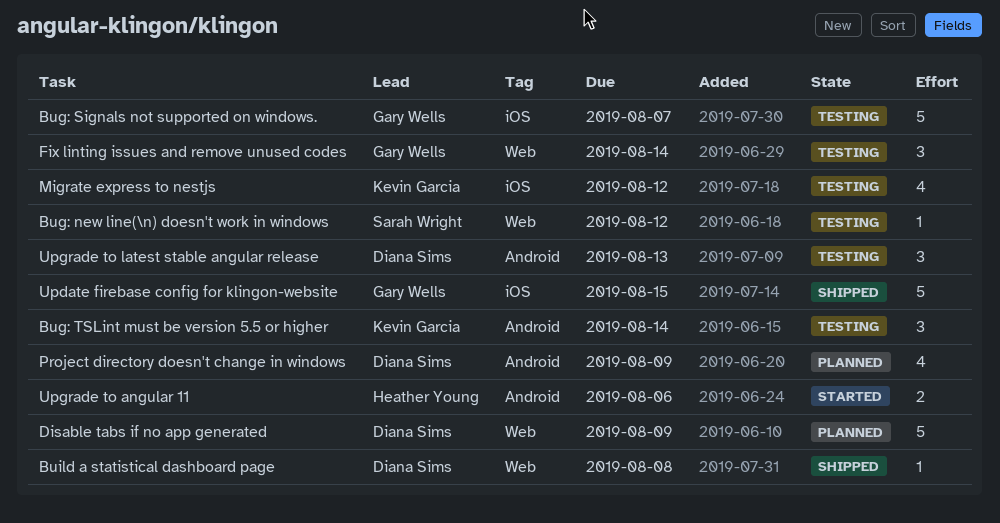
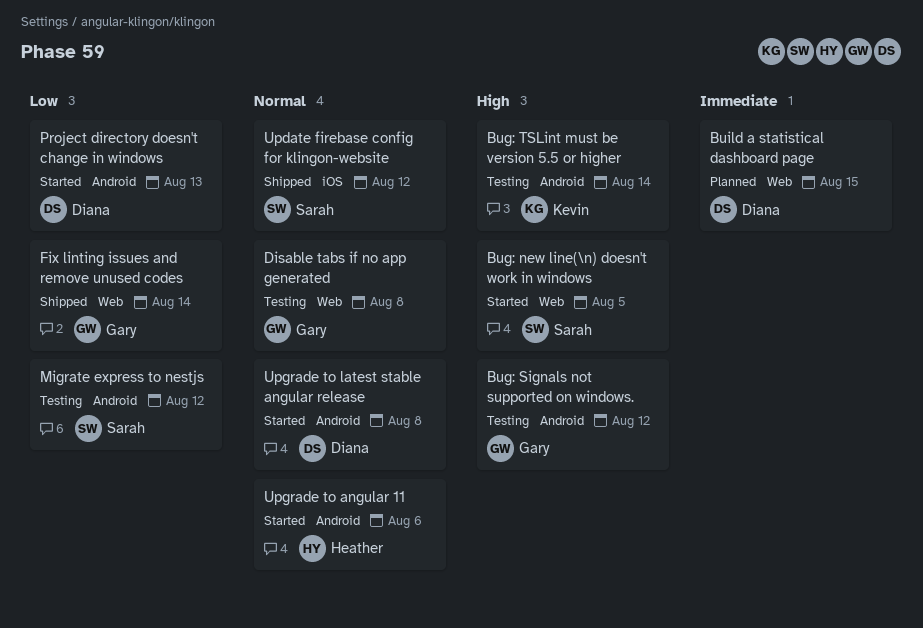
Bug: new line(\n) doesn't work in windows, status: Testing -> Started
Bug: new line(\n) doesn't work in windows, due: Aug 12 -> Aug 5
Bug: Signals not supported on windows., label: iOS -> Android
Bug: Signals not supported on windows., due: Aug 7 -> Aug 12
Build a statistical dashboard page, status: Shipped -> Planned
Build a statistical dashboard page, due: Aug 8 -> Aug 15
Disable tabs if no app generated, status: Planned -> Testing
Disable tabs if no app generated, owner: Diana Sims -> Gary Wells
Disable tabs if no app generated, due: Aug 9 -> Aug 8
Fix linting issues and remove unused codes, status: Testing -> Shipped
Migrate express to nestjs, owner: Kevin Garcia -> Sarah Wright
Migrate express to nestjs, label: iOS -> Android
Project directory doesn't change in windows, status: Planned -> Started
Project directory doesn't change in windows, due: Aug 9 -> Aug 13
Update firebase config for klingon-website, owner: Gary Wells -> Sarah Wright
Update firebase config for klingon-website, due: Aug 15 -> Aug 12
Upgrade to latest stable angular release, status: Testing -> Started
Upgrade to latest stable angular release, due: Aug 13 -> Aug 8

